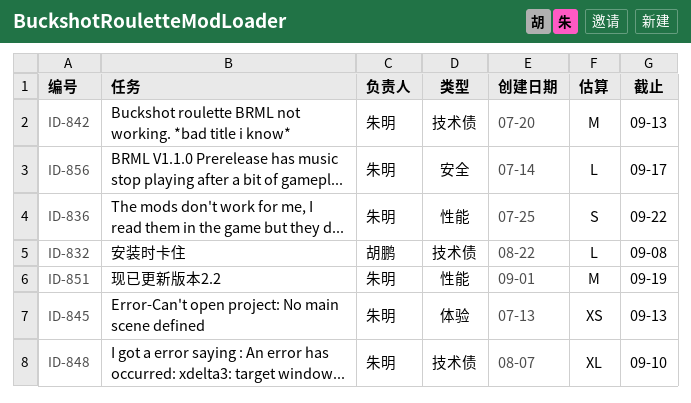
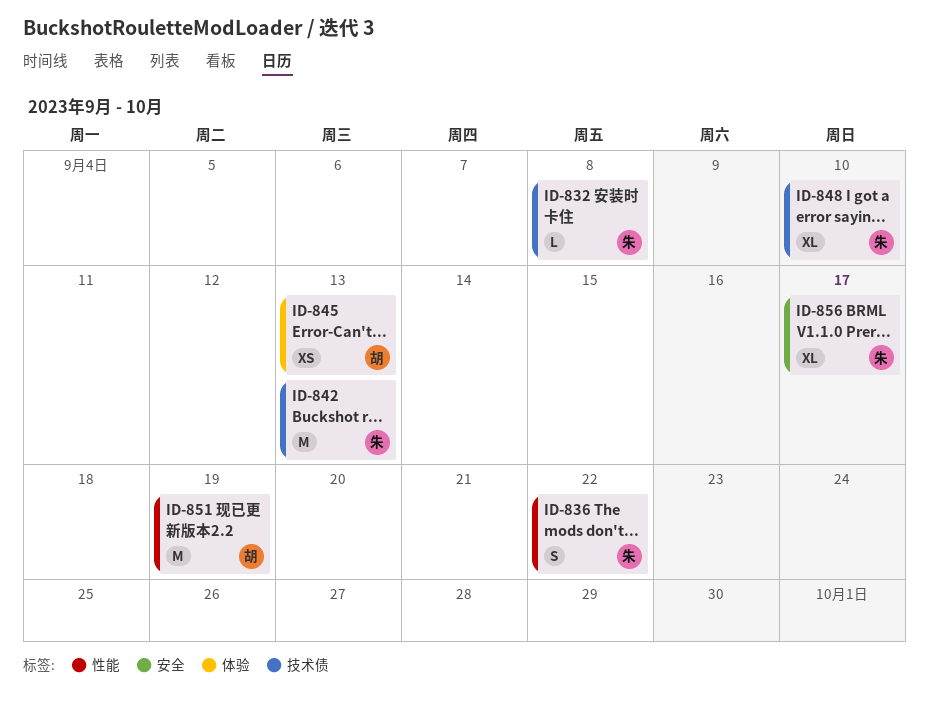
ID-832, owner: 胡鹏 -> 朱明
ID-845, owner: 朱明 -> 胡鹏
ID-851, owner: 朱明 -> 胡鹏
ID-856, estimate: L -> XL

